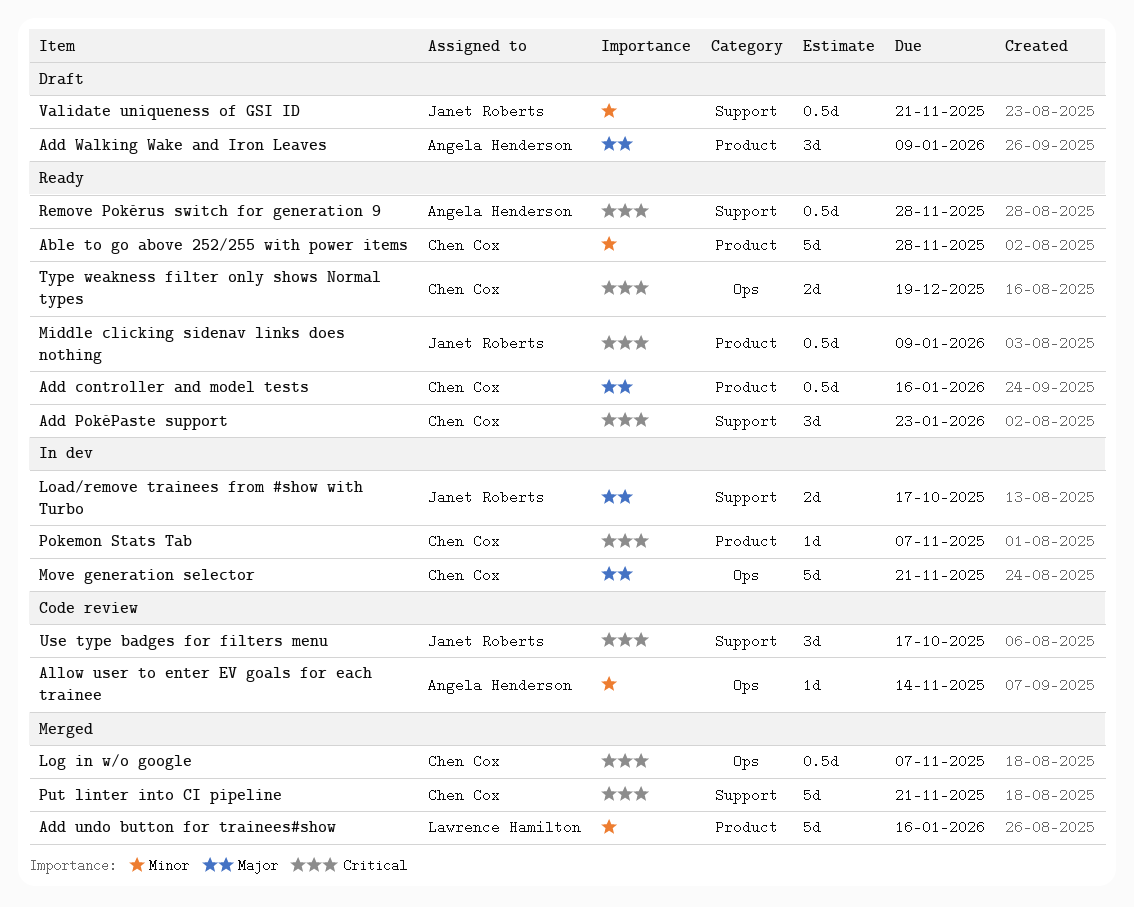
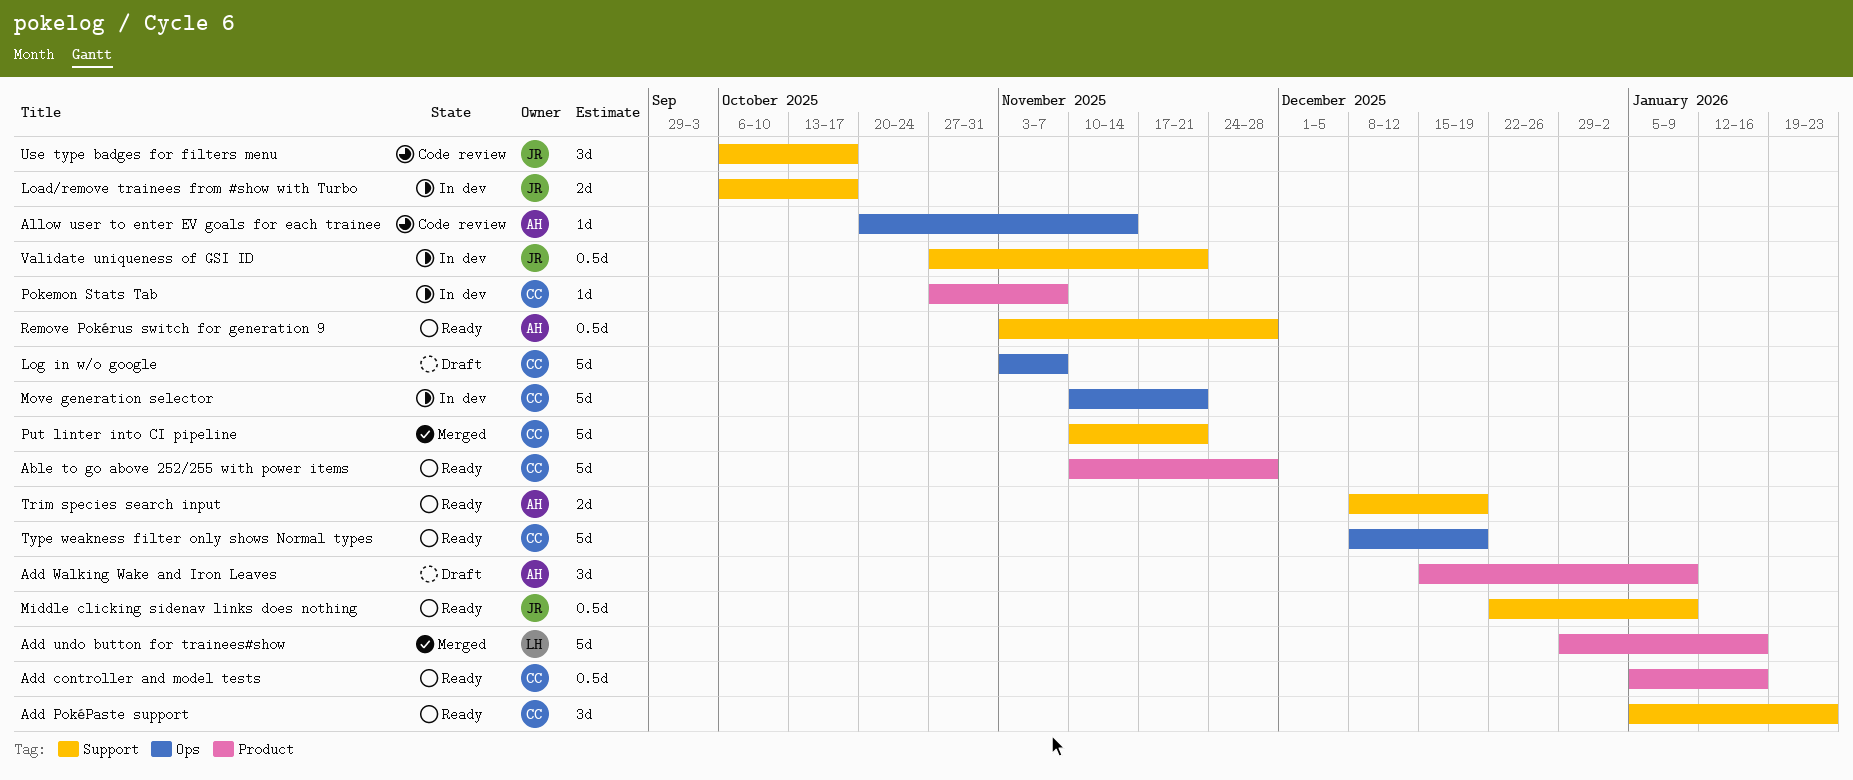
Log in w/o google, status: Merged -> Draft
Log in w/o google, estimate: 0.5d -> 5d
Middle clicking sidenav links does nothing, label: Product -> Support
Trim species search input: none -> present
Type weakness filter only shows Normal types, estimate: 2d -> 5d
Validate uniqueness of GSI ID, status: Draft -> In dev

